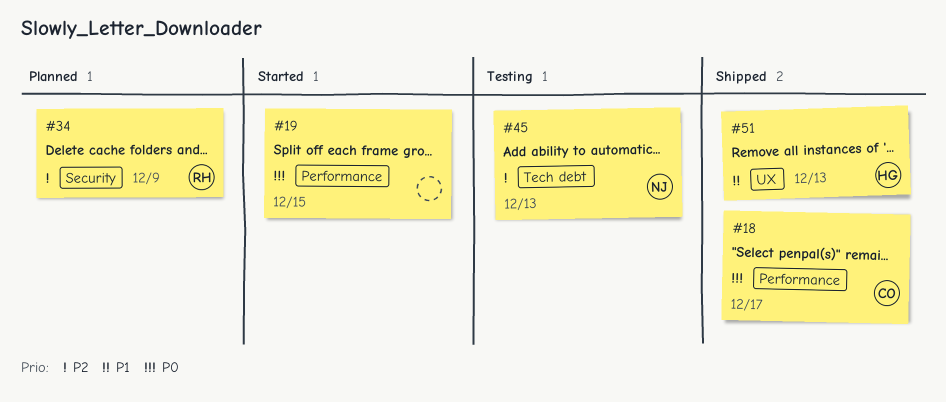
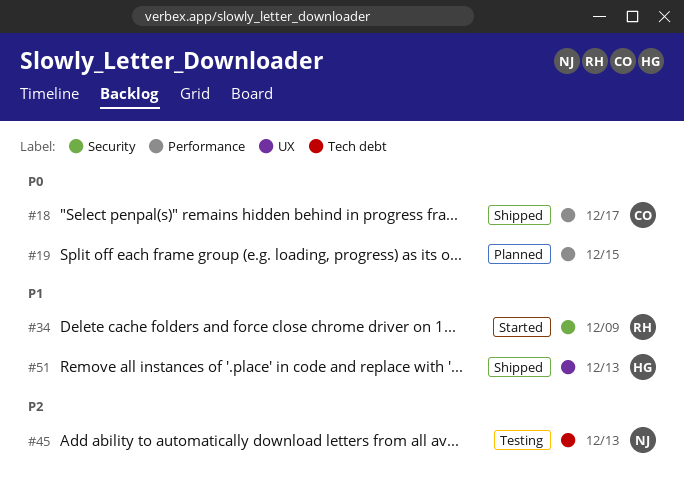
#19, status: Started -> Planned
#34, status: Planned -> Started
#34, priority: P2 -> P1

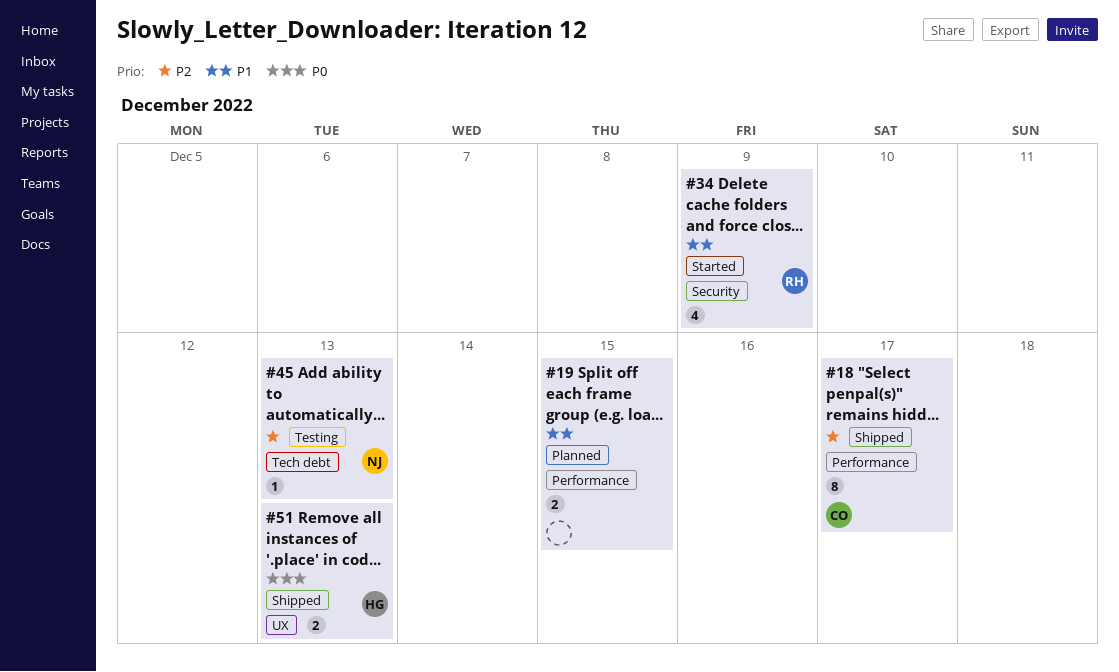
#18, priority: P0 -> P2
#19, priority: P0 -> P1
#51, priority: P1 -> P0

